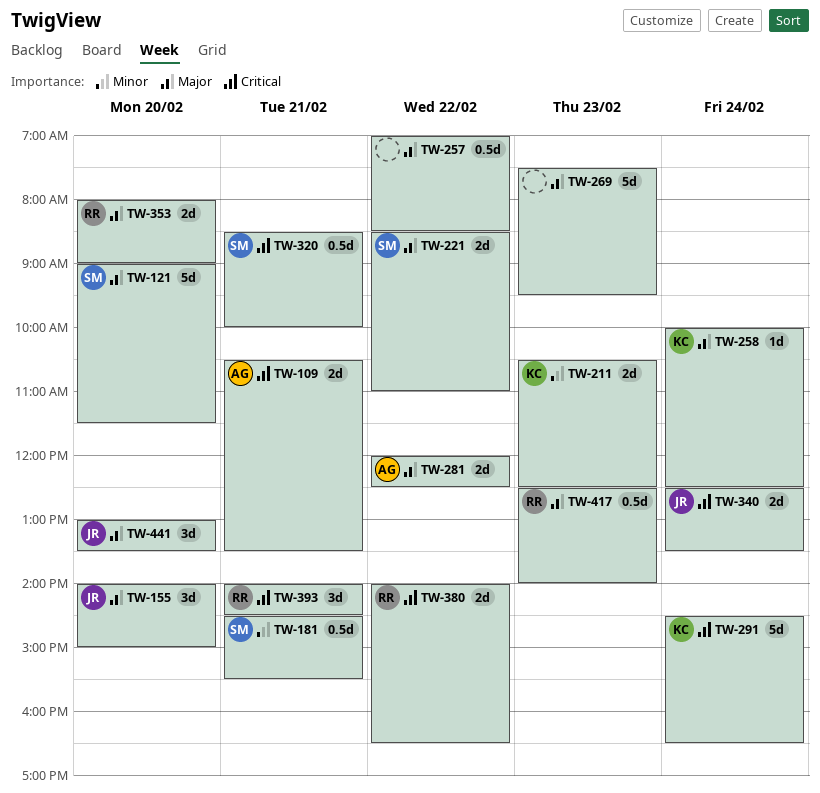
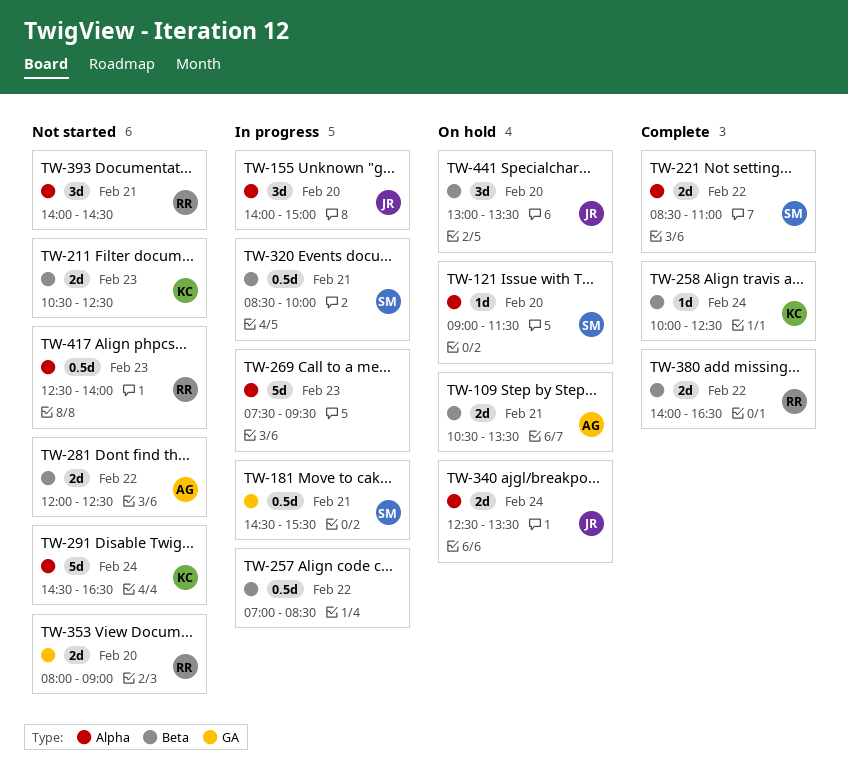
TW-121, estimate: 5d -> 1d

